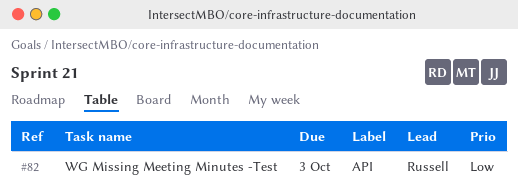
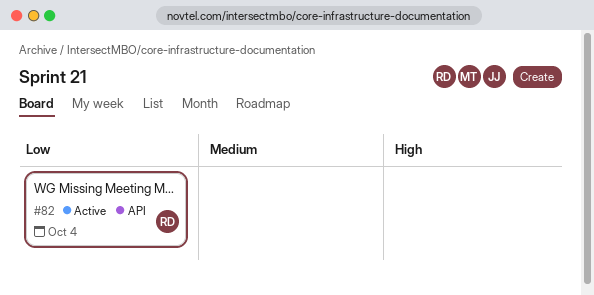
#82, due: Oct 3 -> Oct 4

